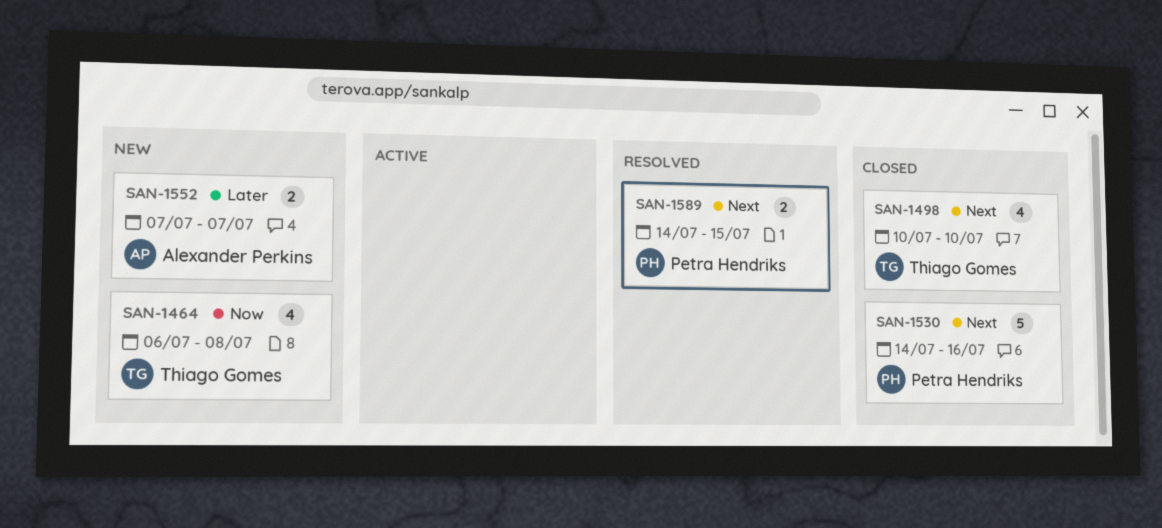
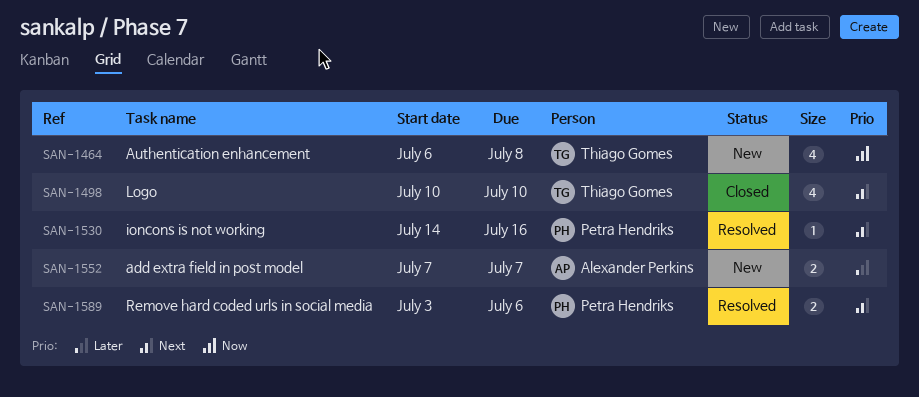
SAN-1530, status: Closed -> Resolved
SAN-1530, estimate: 5 -> 1
SAN-1589, start: Jul 14 -> Jul 3
SAN-1589, due: Jul 15 -> Jul 6

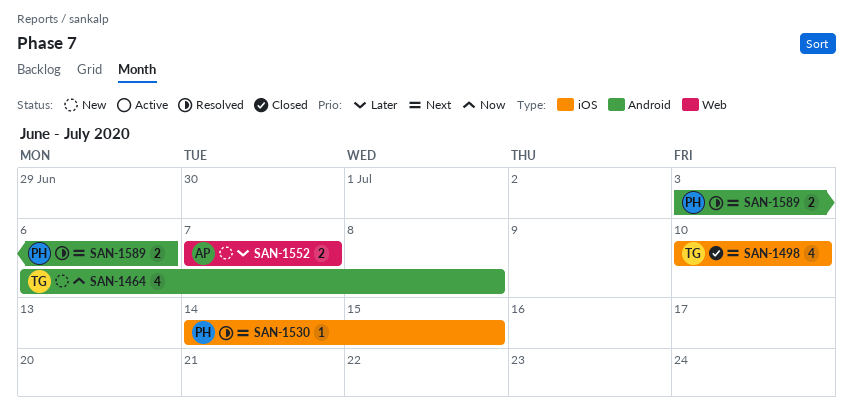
SAN-1530, due: Jul 16 -> Jul 15

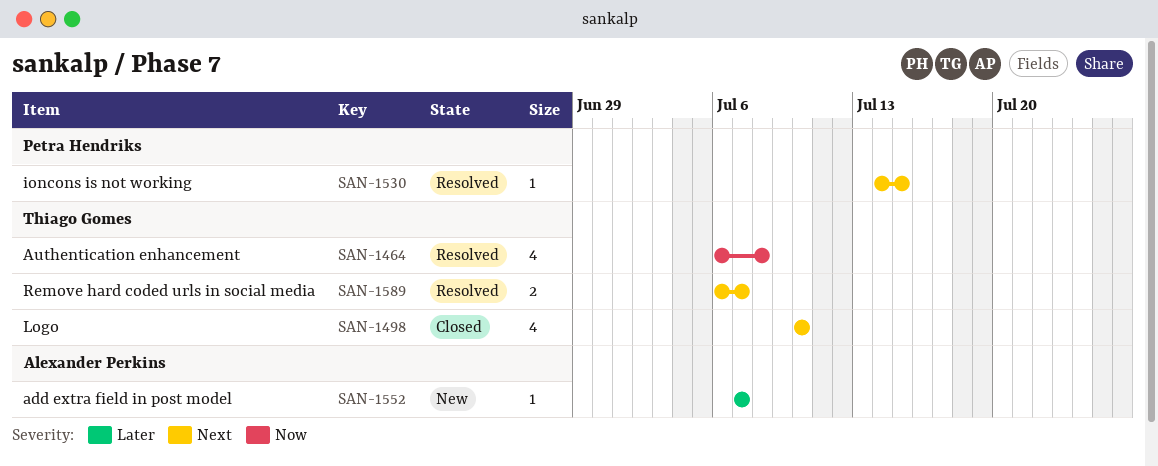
SAN-1464, status: New -> Resolved
SAN-1552, estimate: 2 -> 1
SAN-1589, owner: Petra Hendriks -> Thiago Gomes
SAN-1589, start: Jul 3 -> Jul 6
SAN-1589, due: Jul 6 -> Jul 7

